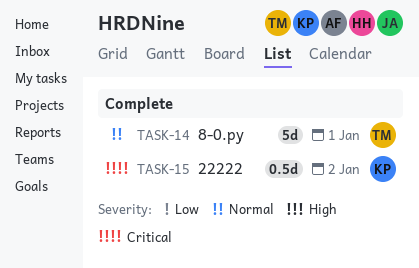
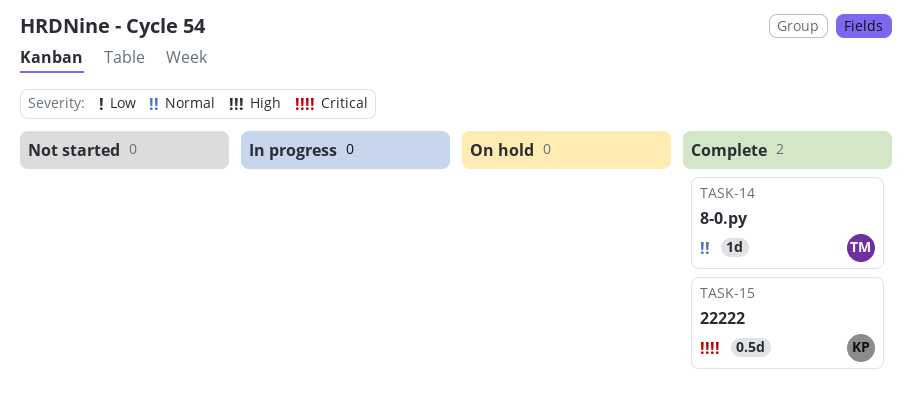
TASK-14, estimate: 5d -> 1d

